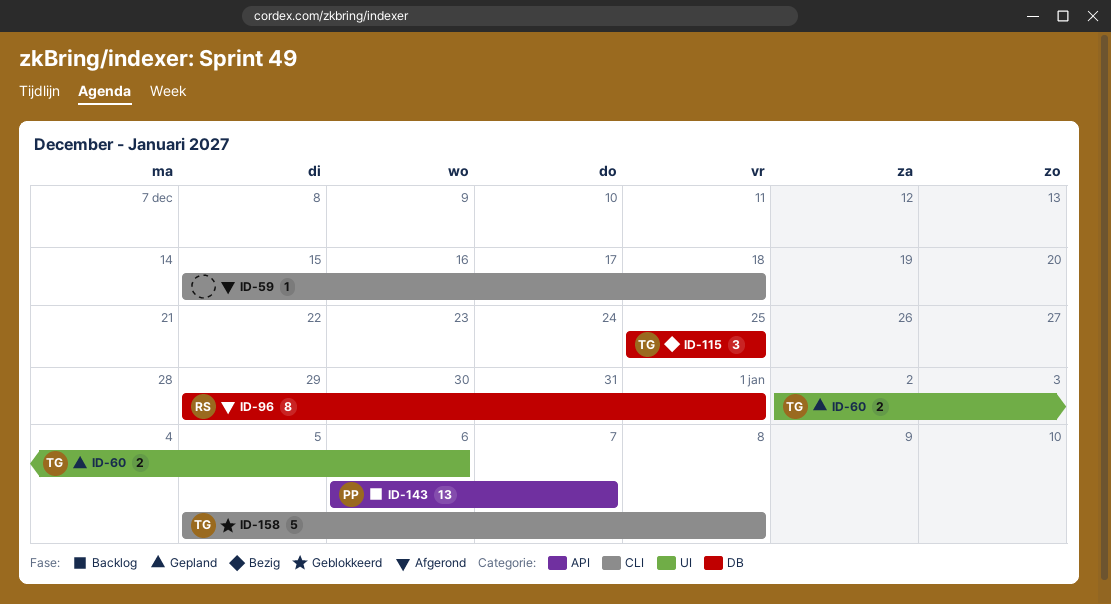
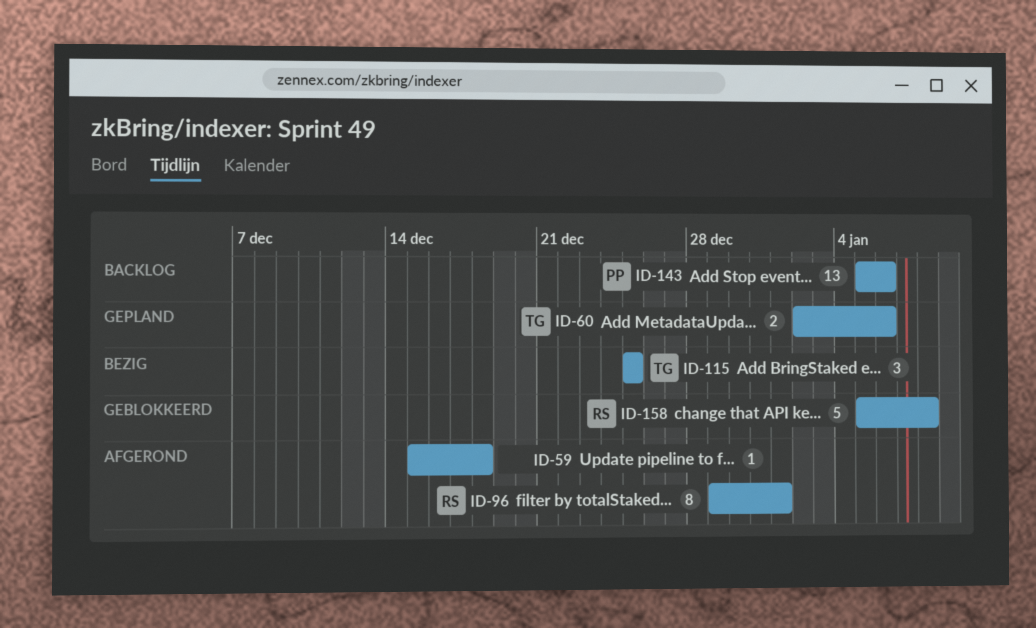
ID-143, start: Jan 6 -> Jan 5
ID-143, due: Jan 7 -> Jan 6
ID-158, owner: TG -> RS

